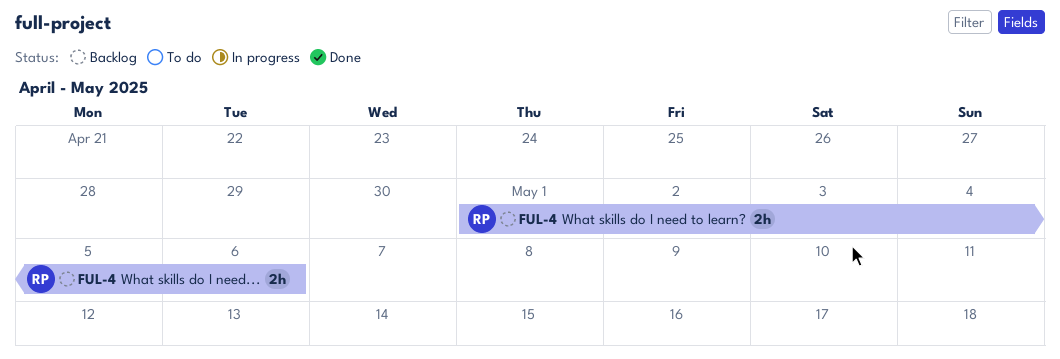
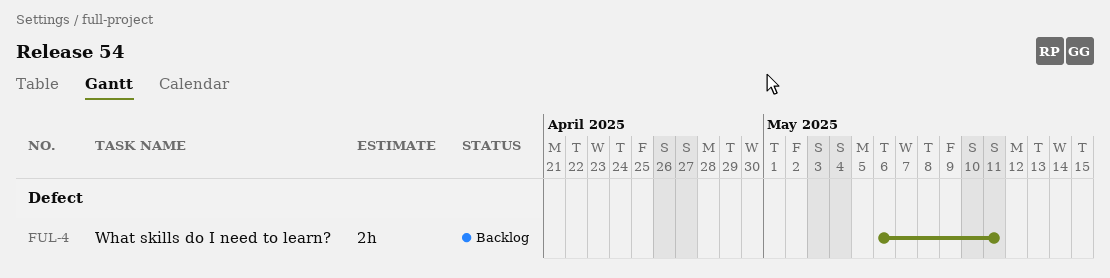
FUL-4, start: May 1 -> May 6
FUL-4, due: May 6 -> May 11

